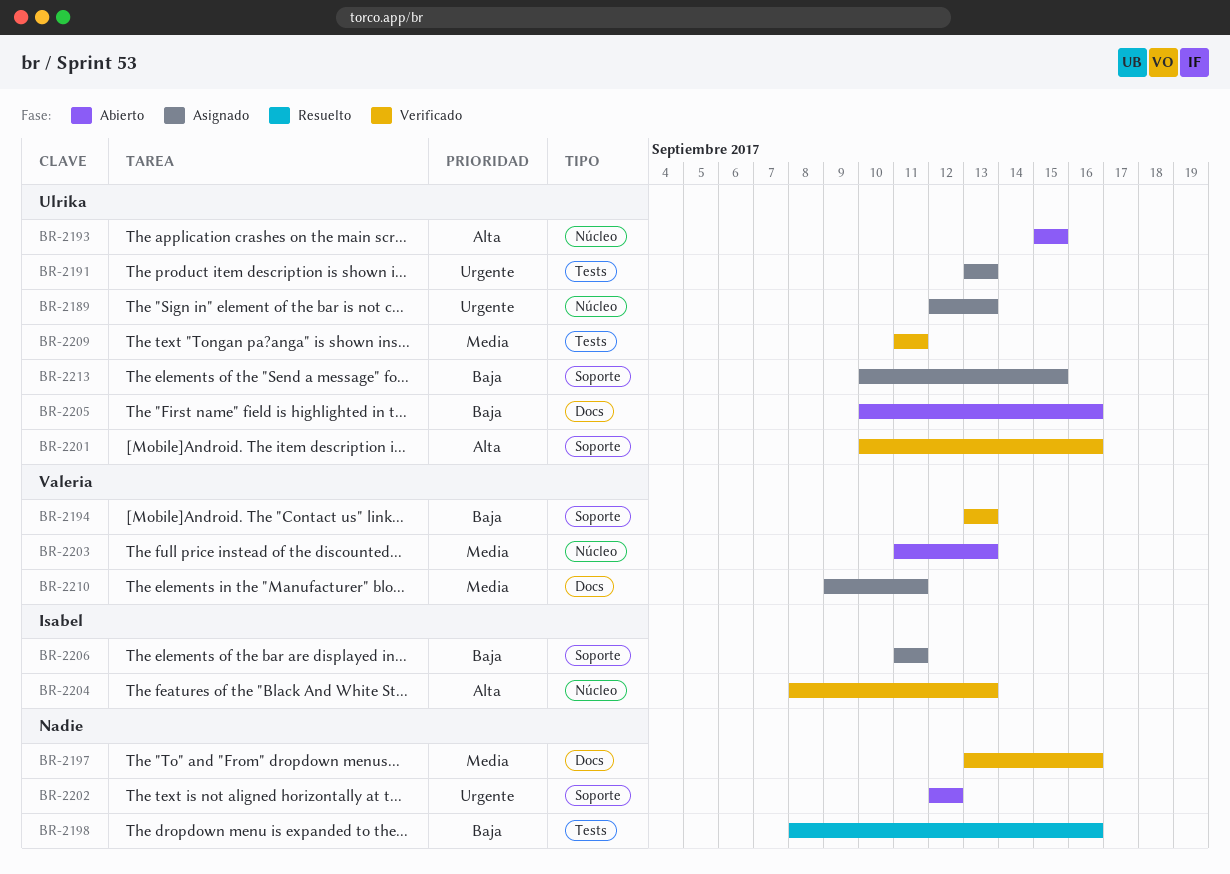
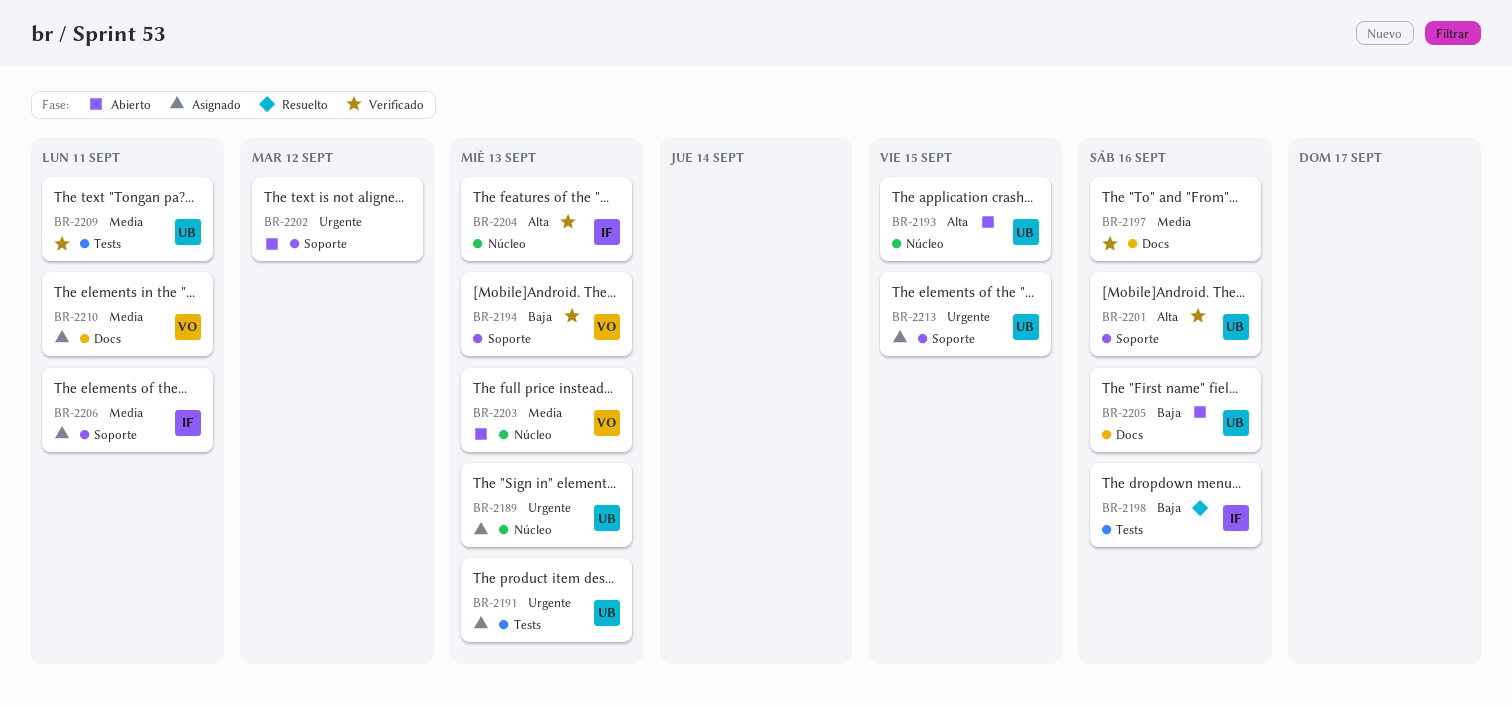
BR-2198, owner: none -> Isabel
BR-2206, priority: Baja -> Media
BR-2213, priority: Baja -> Urgente

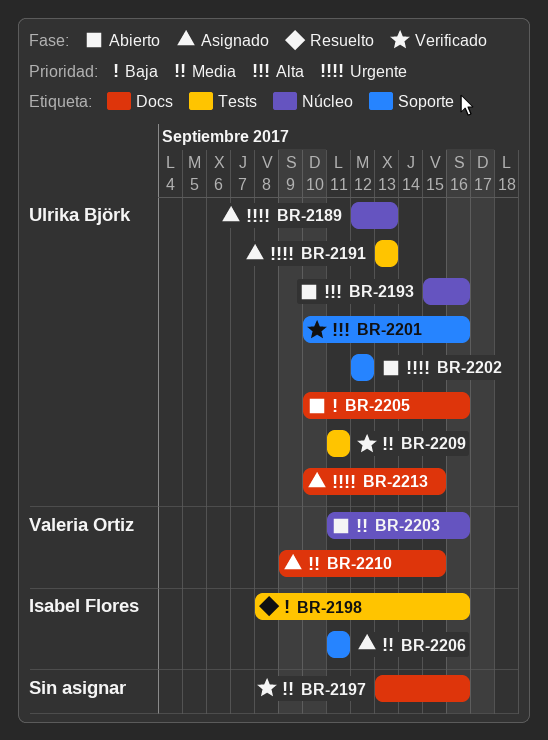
BR-2193, due: Sep 15 -> Sep 16
BR-2194: present -> none
BR-2202, owner: none -> Ulrika Björk
BR-2203, due: Sep 13 -> Sep 16
BR-2204: present -> none
BR-2210, due: Sep 11 -> Sep 15
BR-2213, label: Soporte -> Docs

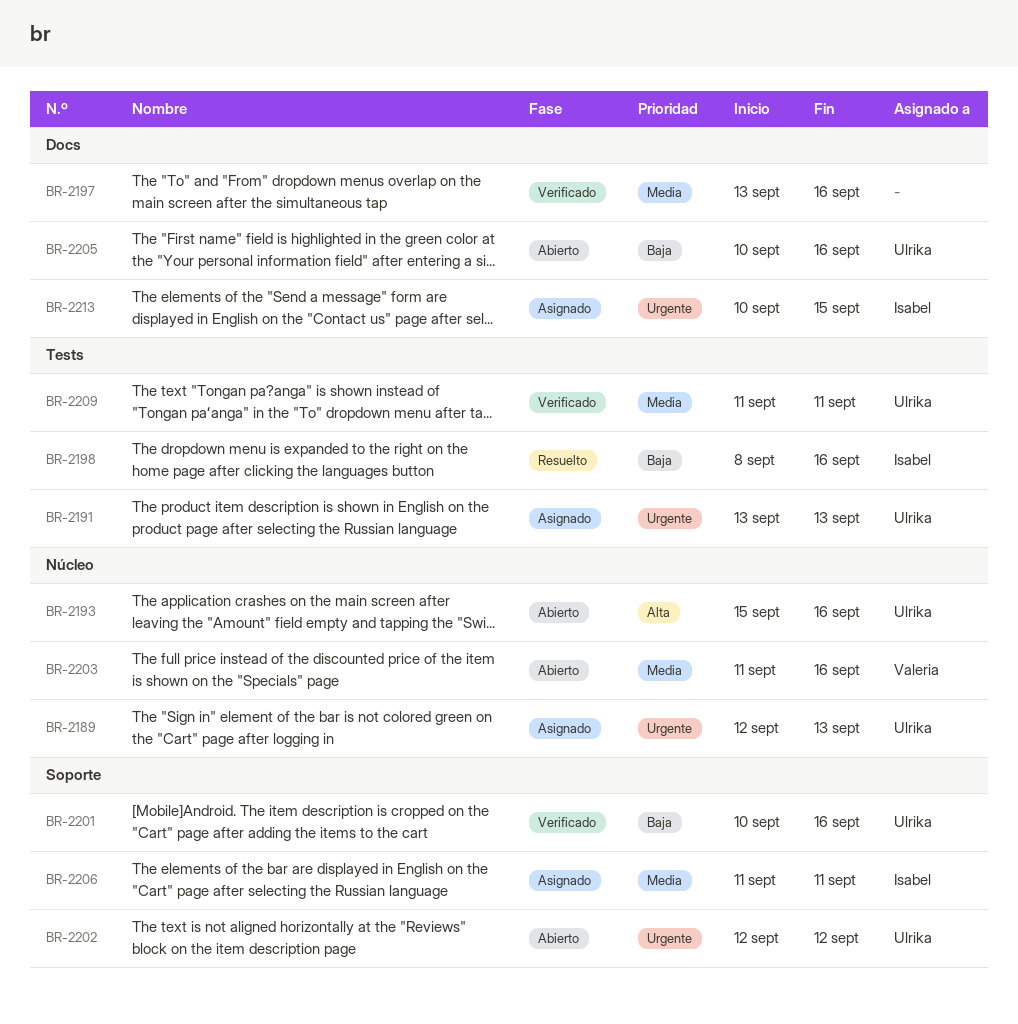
BR-2201, priority: Alta -> Baja
BR-2210: present -> none
BR-2213, owner: Ulrika Björk -> Isabel Flores

